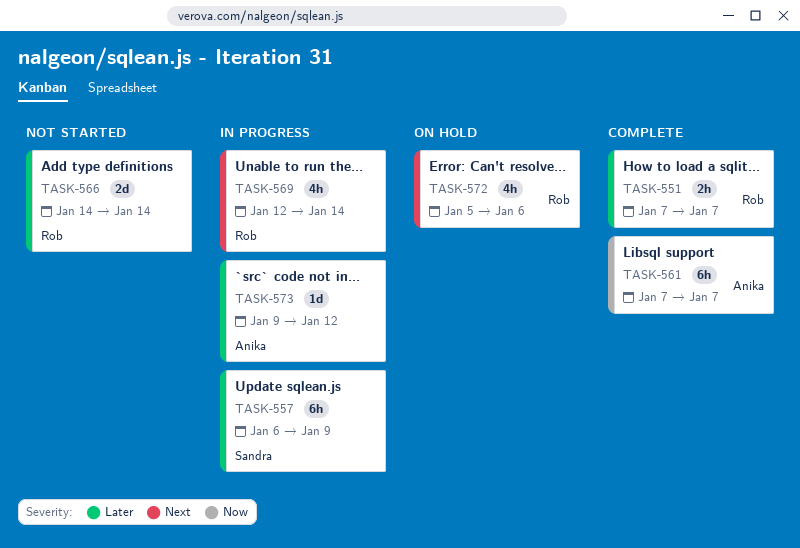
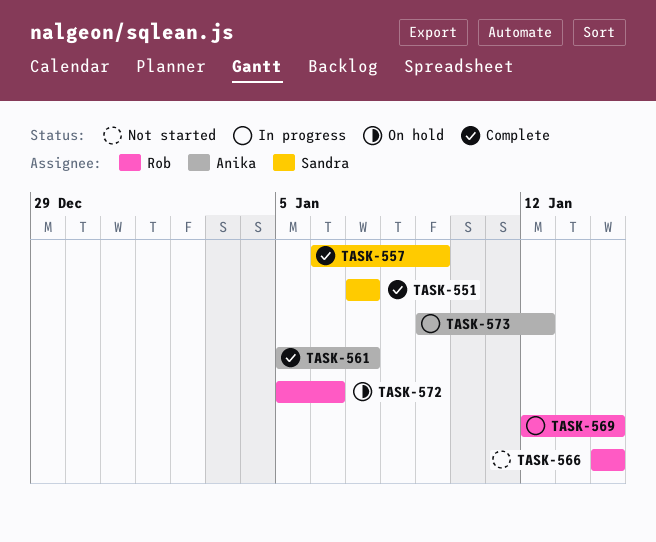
TASK-551, owner: Rob -> Sandra
TASK-557, status: In progress -> Complete
TASK-561, start: Jan 7 -> Jan 5

